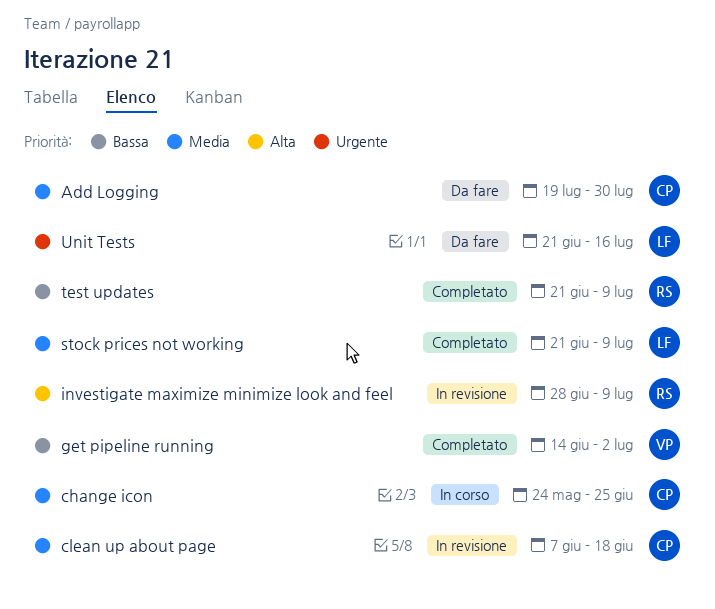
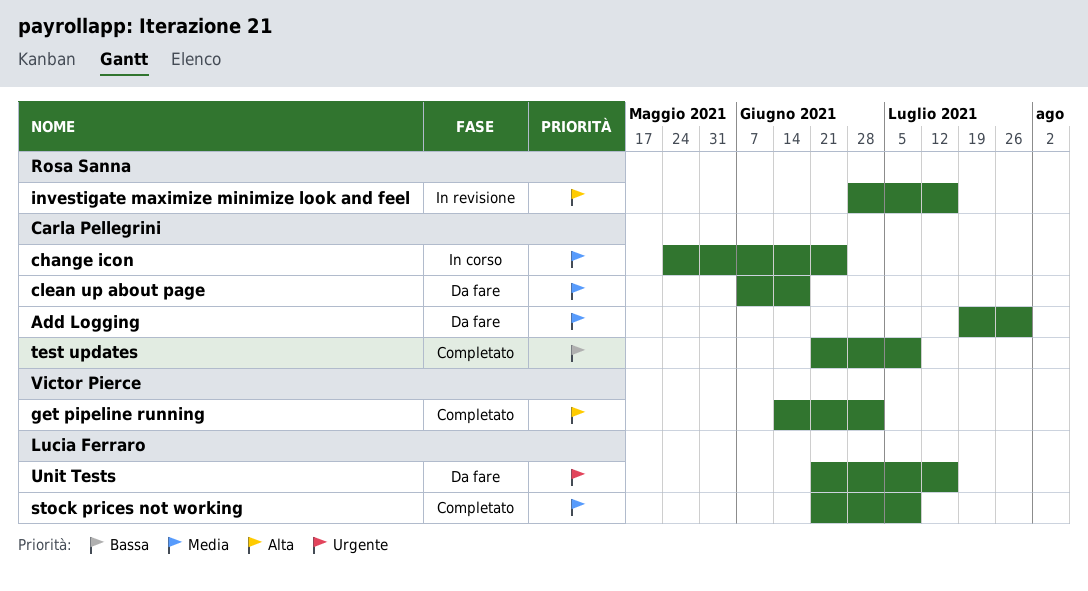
clean up about page, status: In revisione -> Da fare
get pipeline running, priority: Bassa -> Alta
investigate maximize minimize look and feel, due: Jul 9 -> Jul 16
test updates, owner: Rosa Sanna -> Carla Pellegrini

